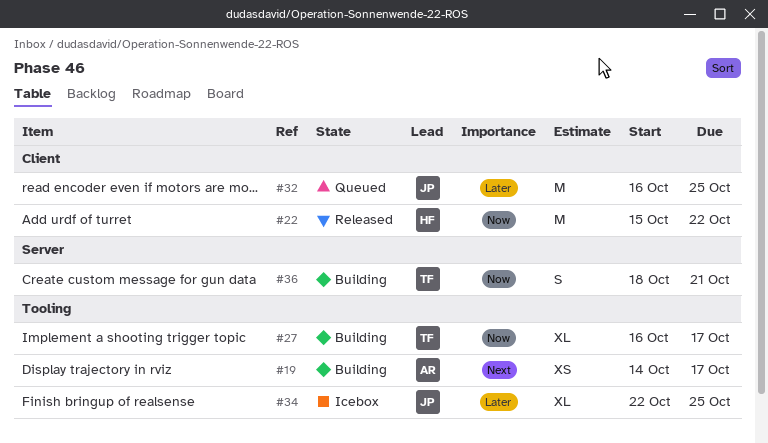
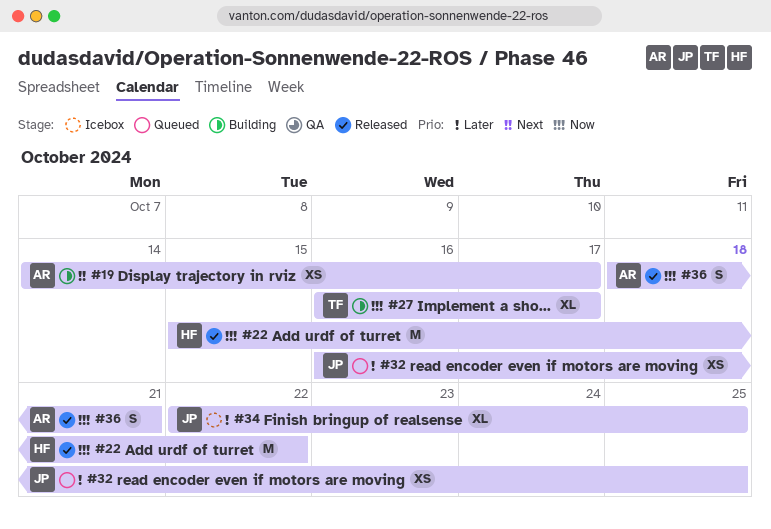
#32, estimate: M -> XS
#36, status: Building -> Released
#36, owner: TF -> AR

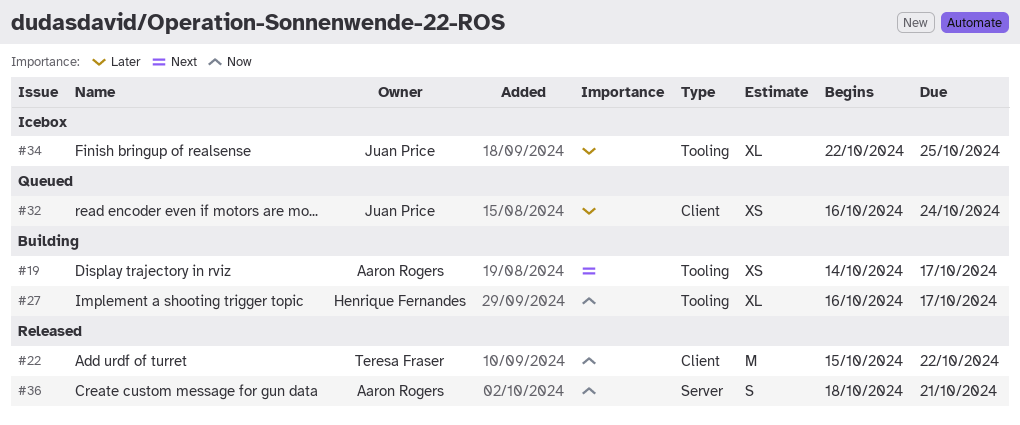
#22, owner: Henrique Fernandes -> Teresa Fraser
#27, owner: Teresa Fraser -> Henrique Fernandes
#32, due: Oct 25 -> Oct 24

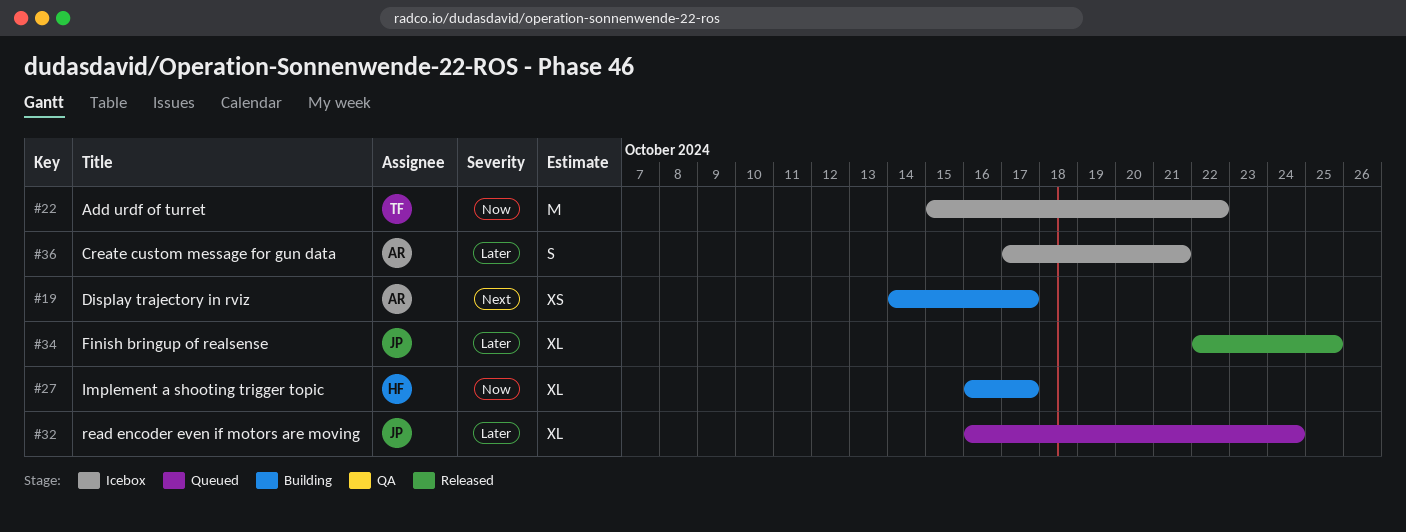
#22, status: Released -> Icebox
#32, estimate: XS -> XL
#34, status: Icebox -> Released
#36, status: Released -> Icebox
#36, priority: Now -> Later
#36, start: Oct 18 -> Oct 17

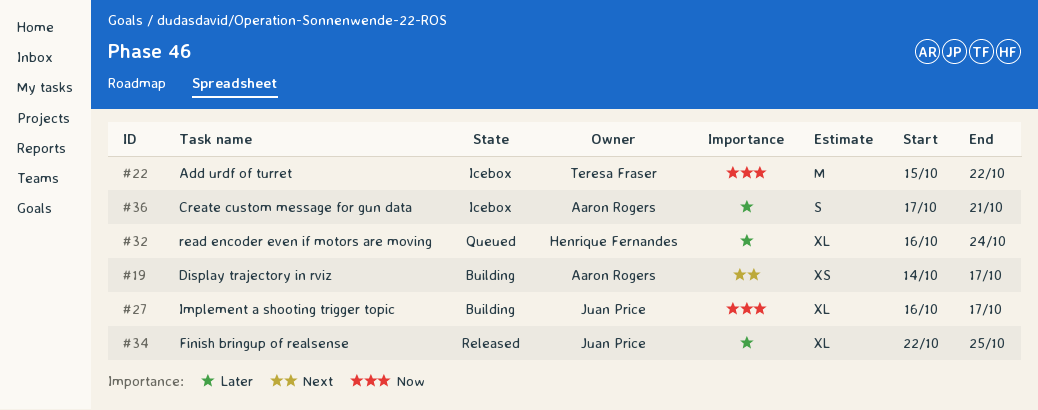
#27, owner: Henrique Fernandes -> Juan Price
#32, owner: Juan Price -> Henrique Fernandes

